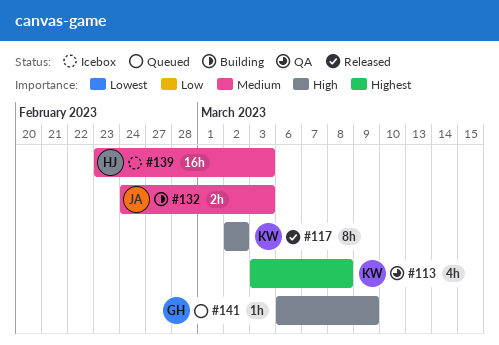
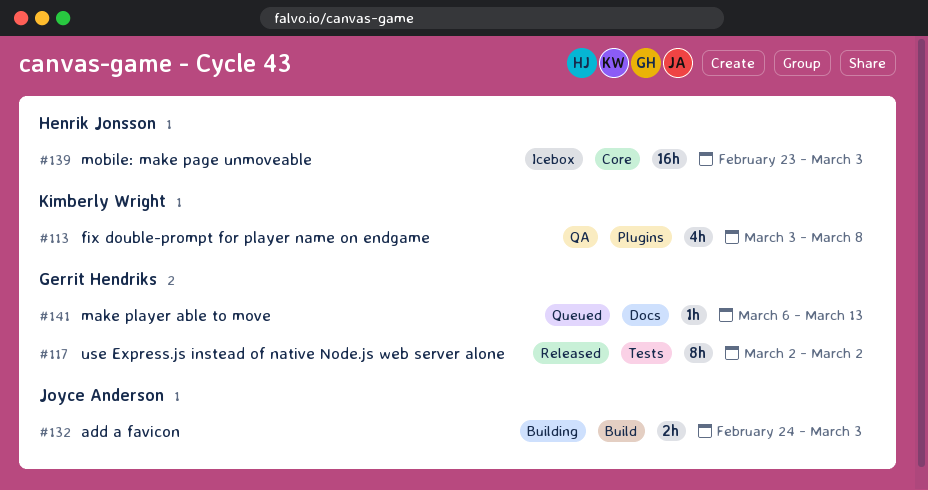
#117, owner: Kimberly Wright -> Gerrit Hendriks
#141, due: Mar 9 -> Mar 13

